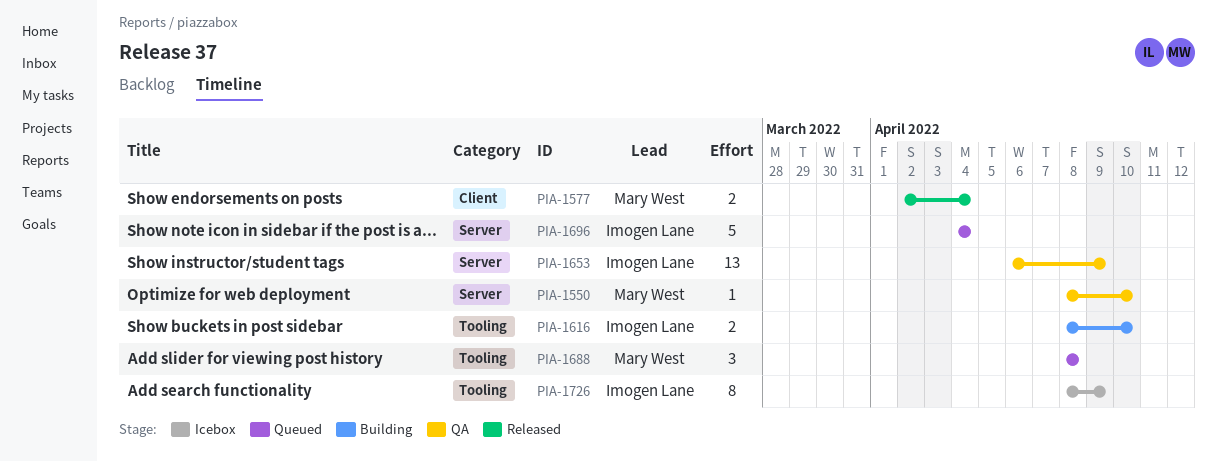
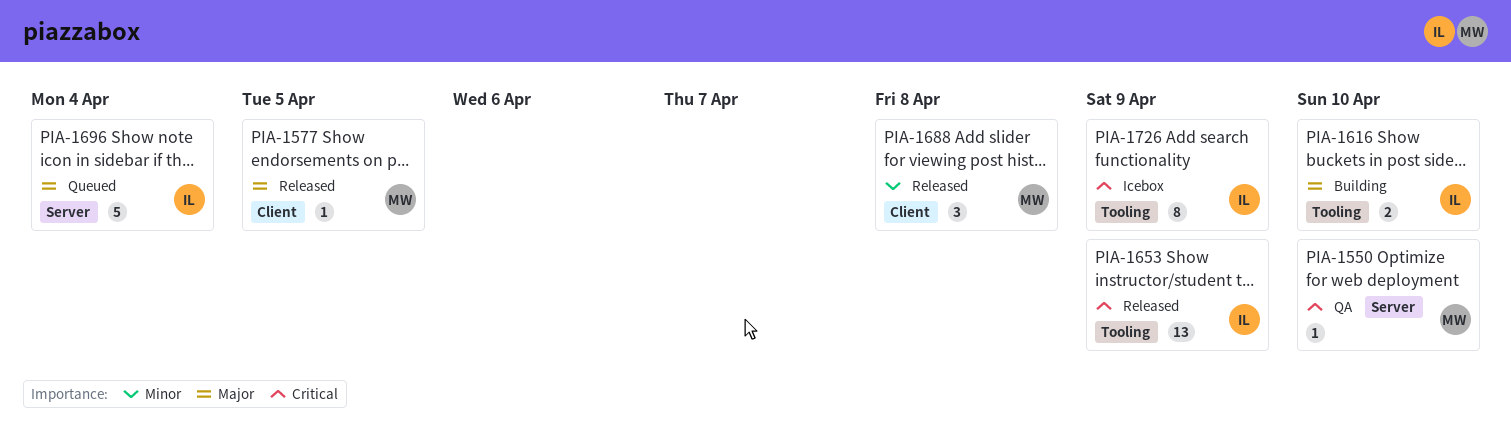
PIA-1577, estimate: 2 -> 1
PIA-1577, due: Apr 4 -> Apr 5
PIA-1653, status: QA -> Released
PIA-1653, label: Server -> Tooling
PIA-1688, status: Queued -> Released
PIA-1688, label: Tooling -> Client

